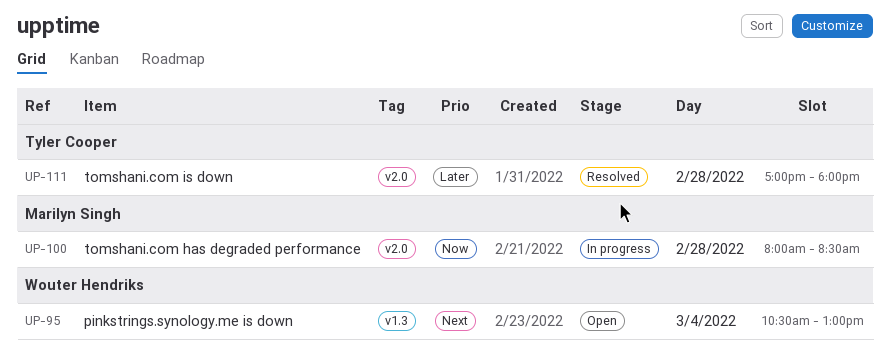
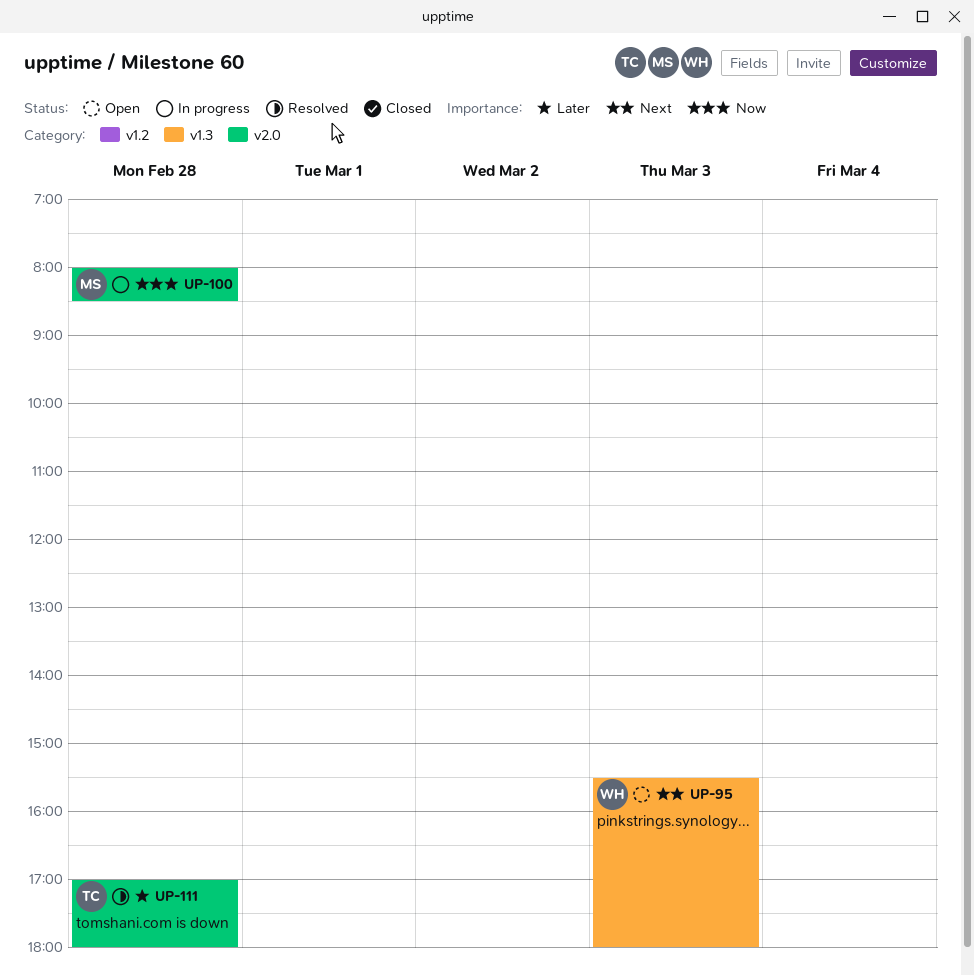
UP-95, day: Mar 4 -> Mar 3
UP-95, begins: 10:30 -> 15:30
UP-95, ends: 13:00 -> 18:00

